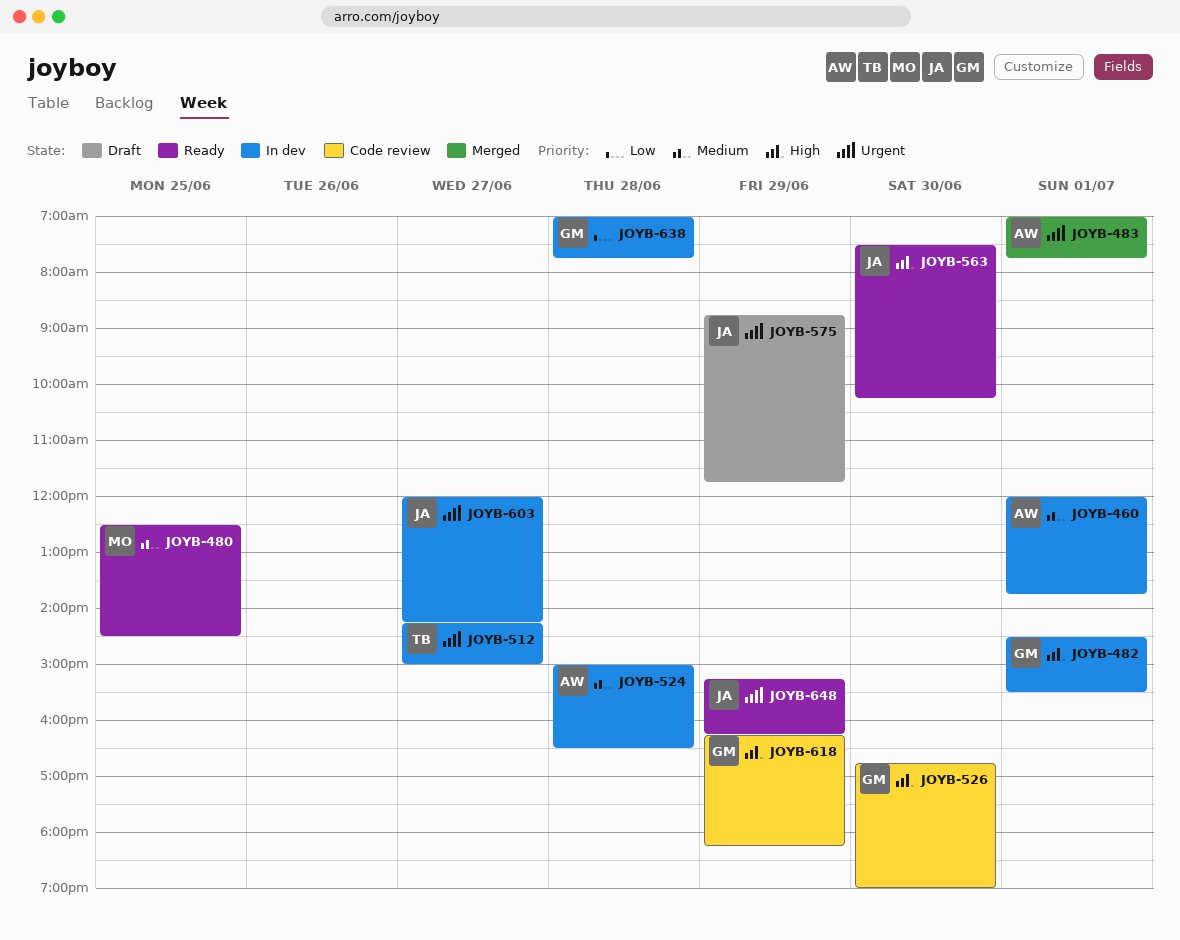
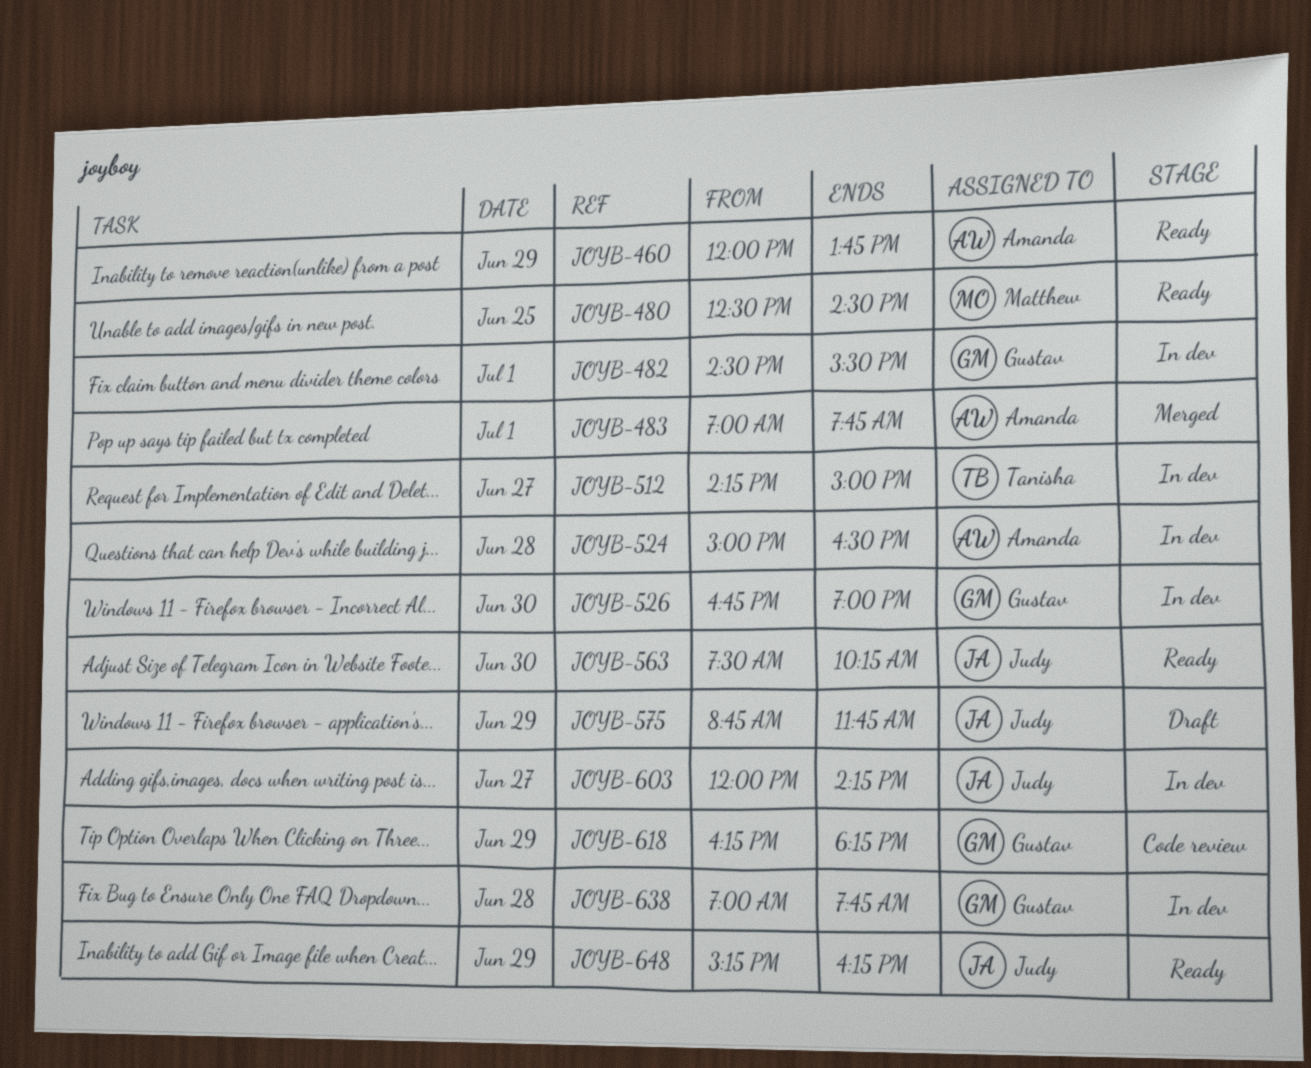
JOYB-460, status: In dev -> Ready
JOYB-460, day: Jul 1 -> Jun 29
JOYB-526, status: Code review -> In dev

